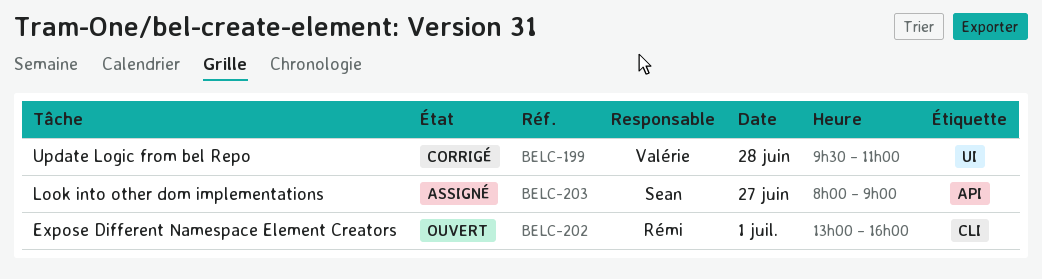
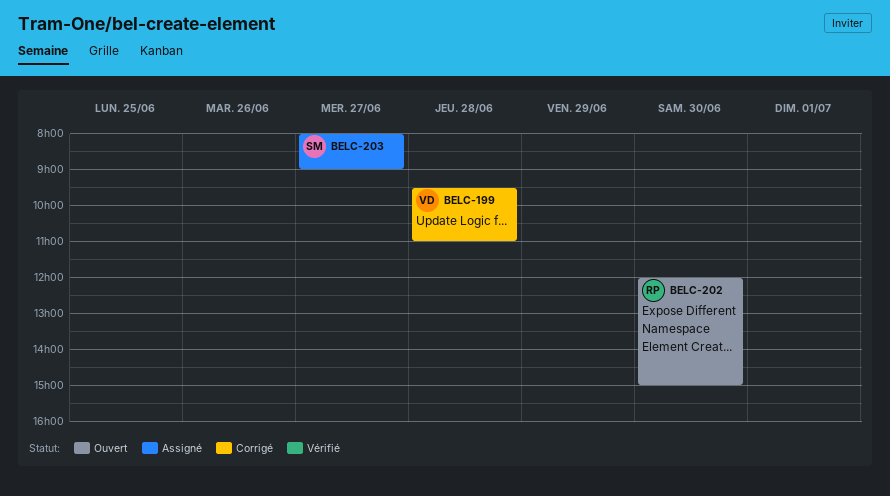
BELC-202, day: Jul 1 -> Jun 30
BELC-202, begins: 13:00 -> 12:00
BELC-202, ends: 16:00 -> 15:00

